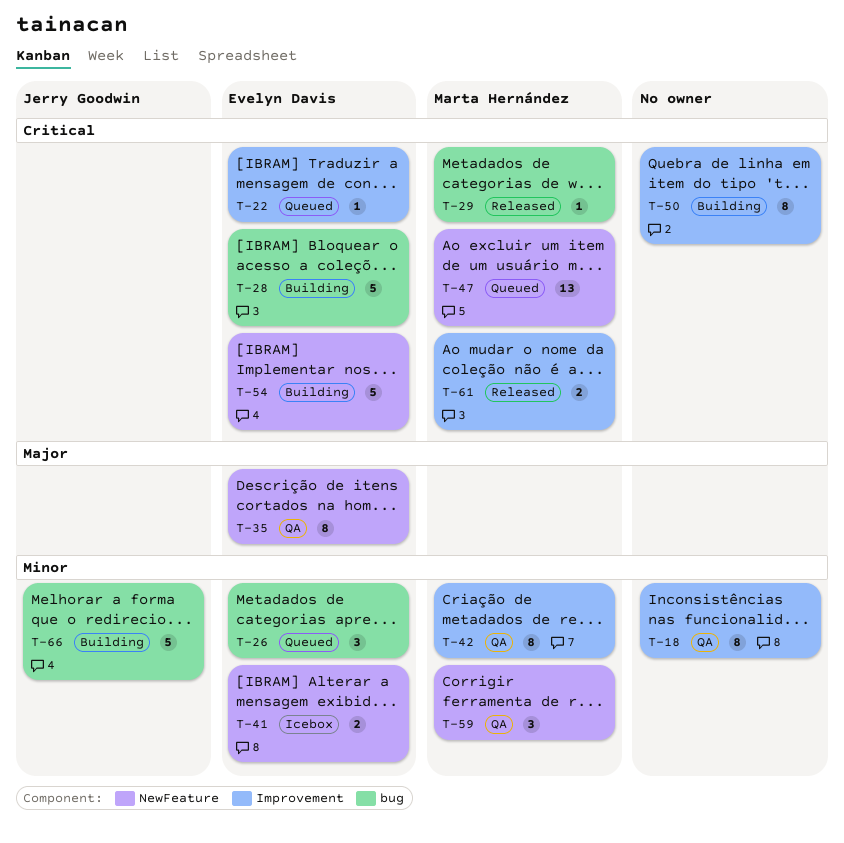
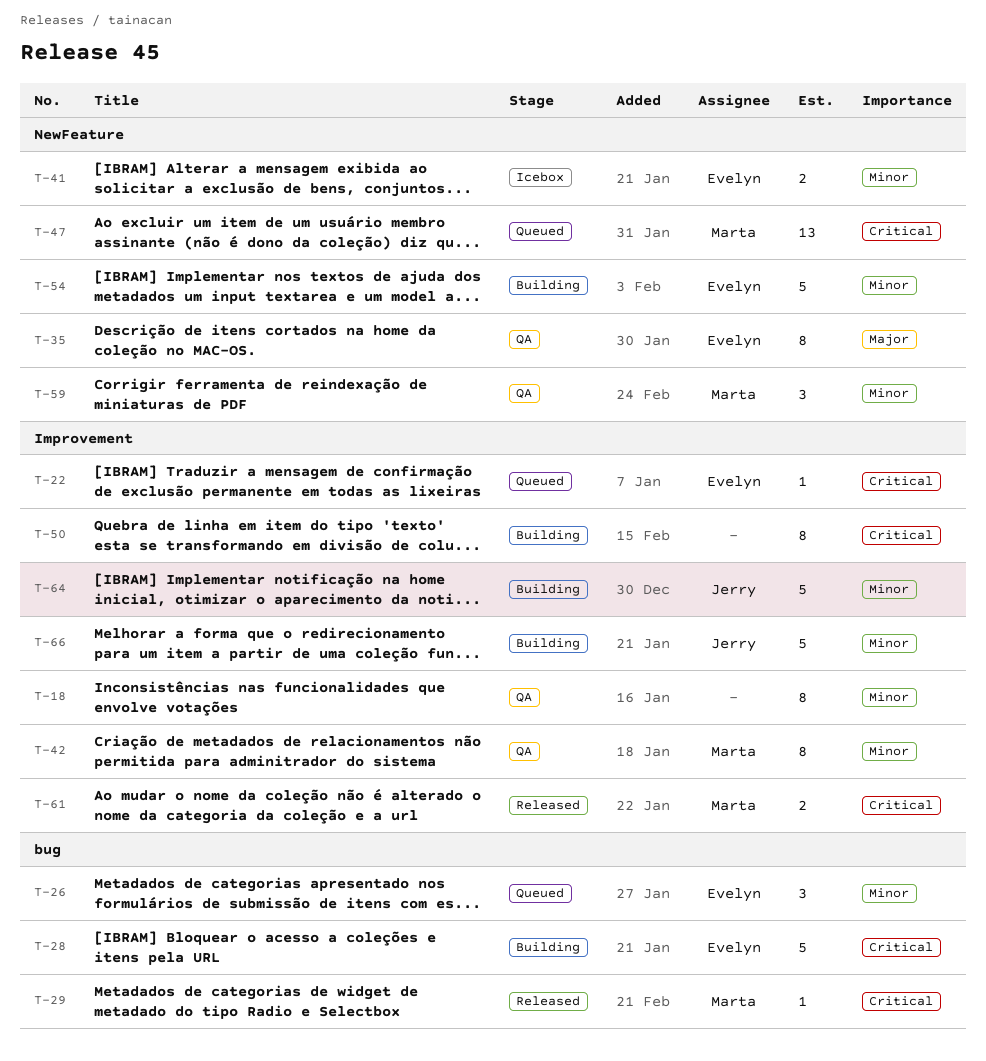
T-54, priority: Critical -> Minor
T-64: none -> present
T-66, label: bug -> Improvement

